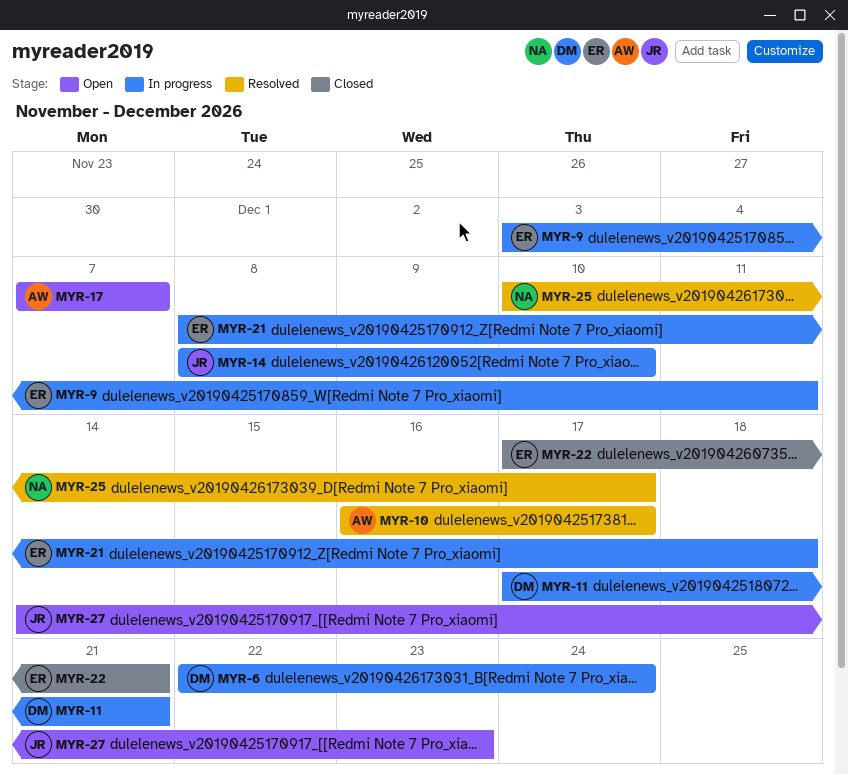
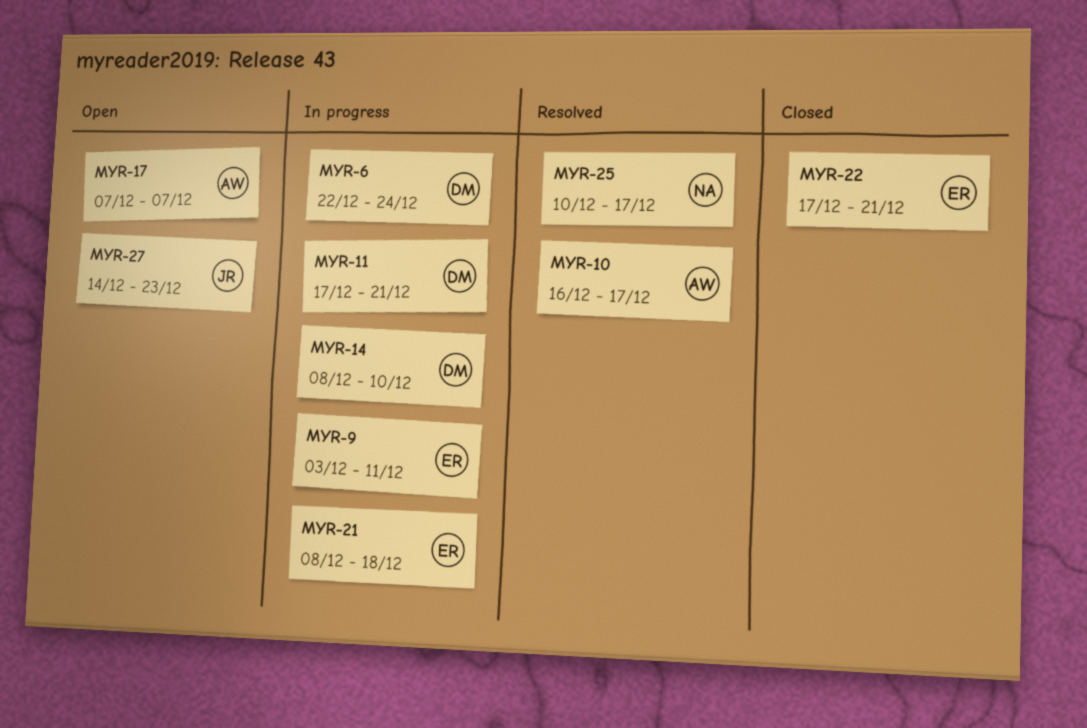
MYR-14, owner: JR -> DM

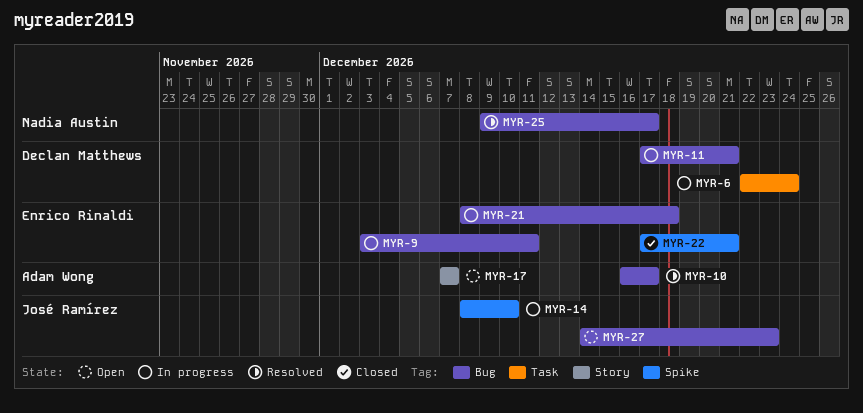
MYR-14, owner: Declan Matthews -> José Ramírez
MYR-25, start: Dec 10 -> Dec 9

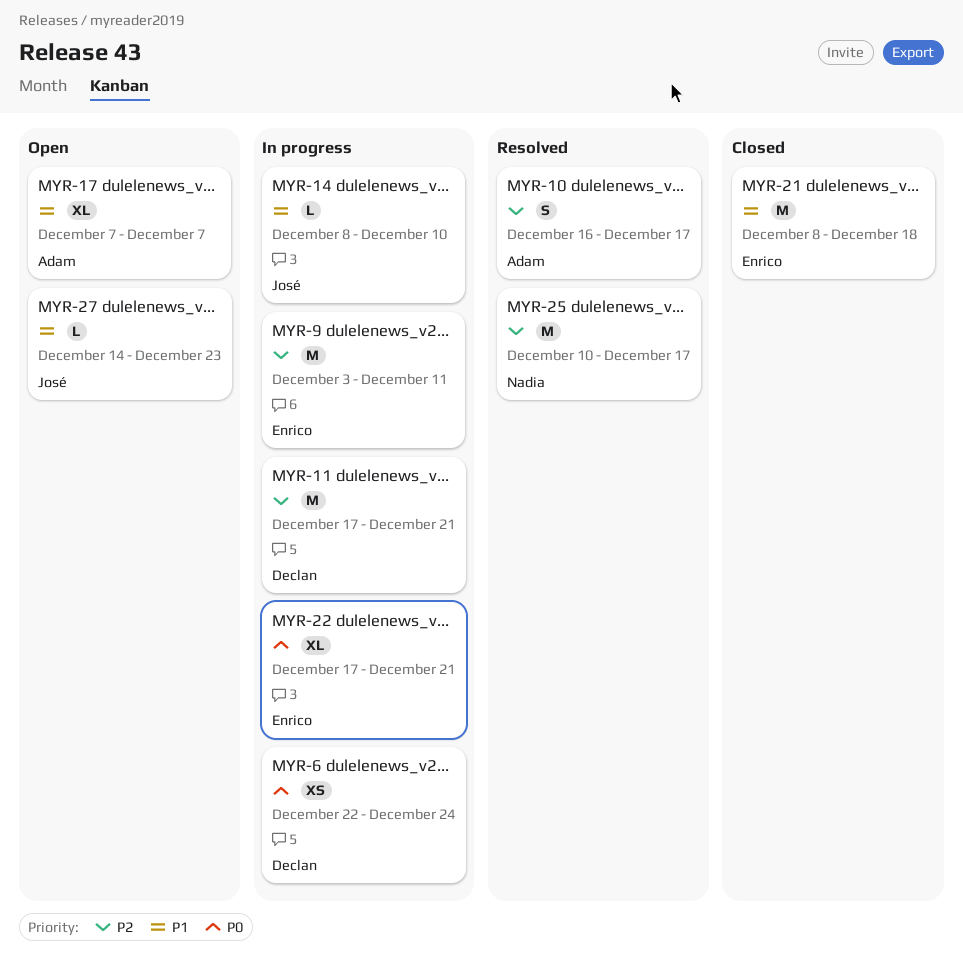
MYR-21, status: In progress -> Closed
MYR-22, status: Closed -> In progress
MYR-25, start: Dec 9 -> Dec 10

